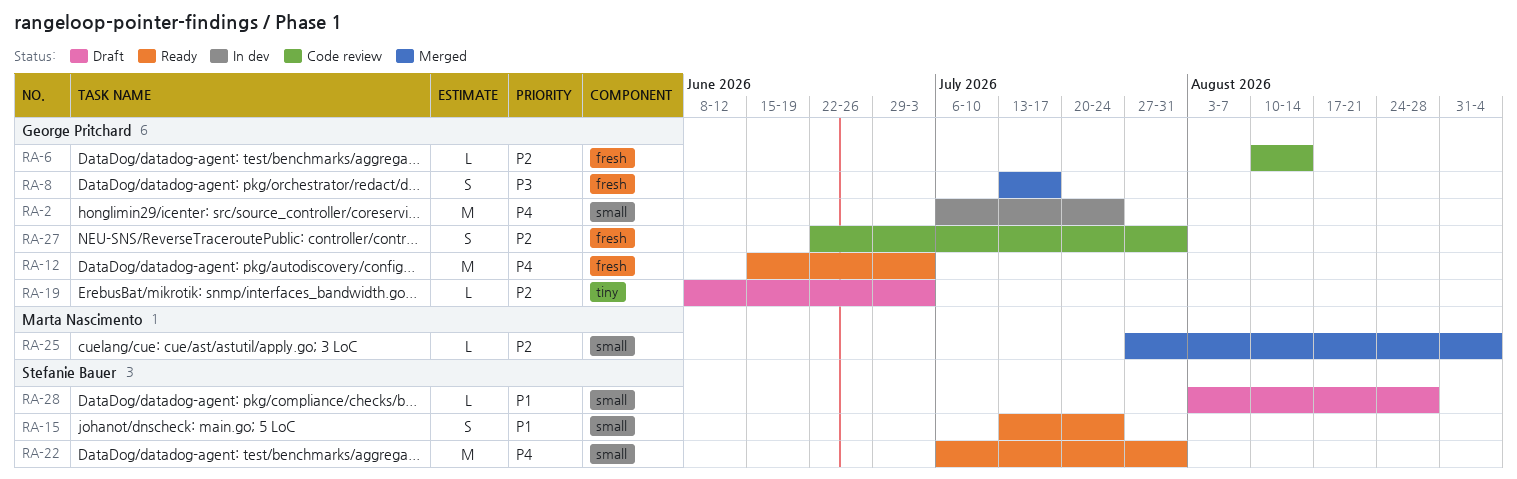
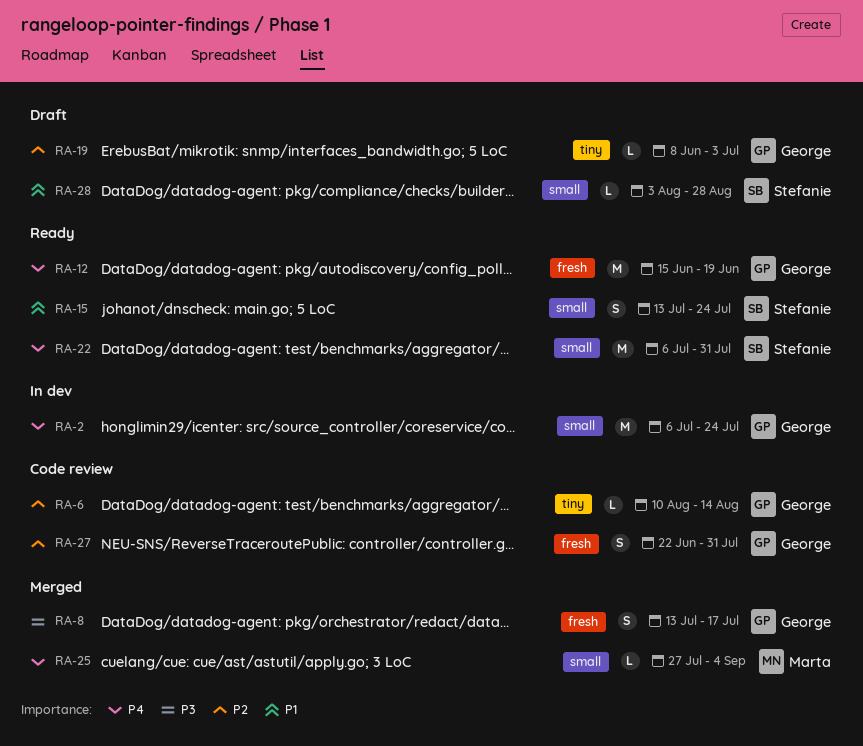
RA-6, label: fresh -> tiny
RA-12, due: Jul 3 -> Jun 19
RA-25, priority: P2 -> P4

